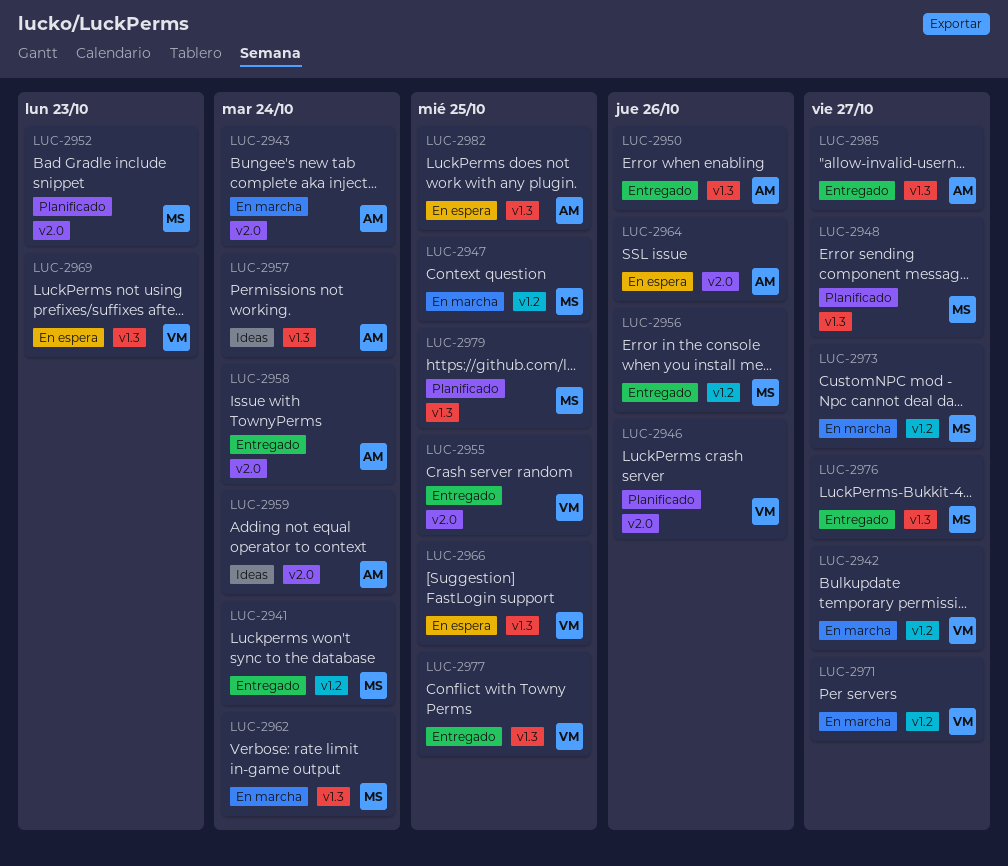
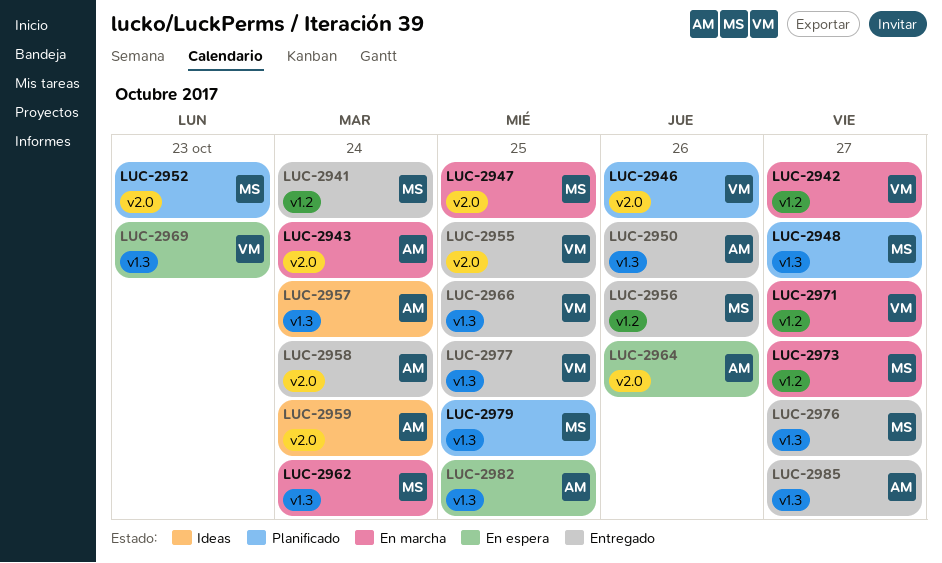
LUC-2947, label: v1.2 -> v2.0
LUC-2966, status: En espera -> Entregado

